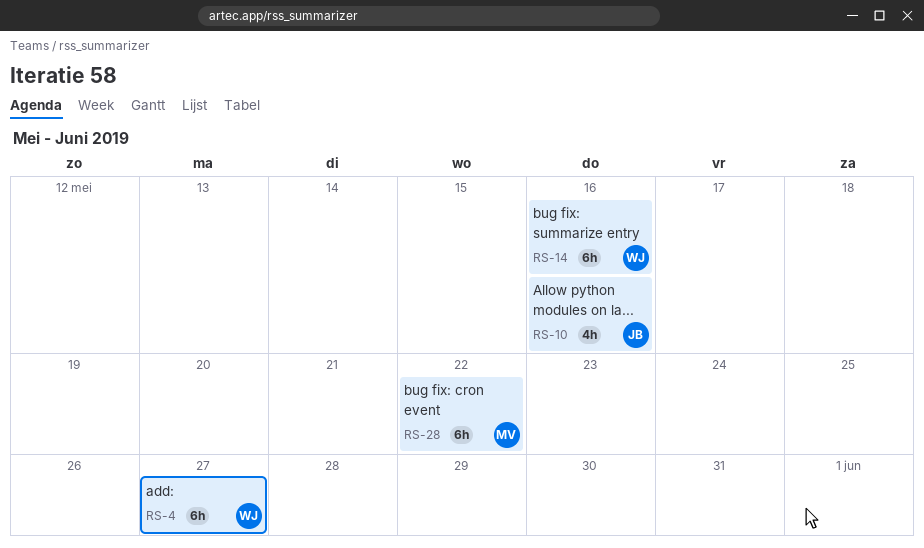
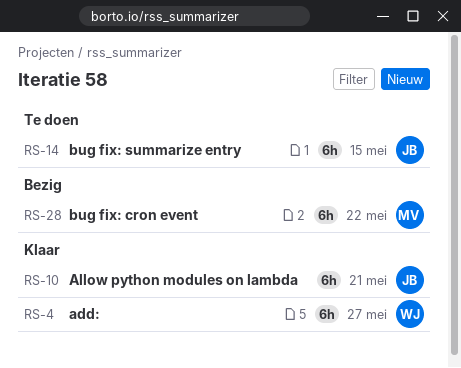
RS-10, estimate: 4h -> 6h
RS-10, due: May 16 -> May 21
RS-14, owner: WJ -> JB
RS-14, due: May 16 -> May 15

